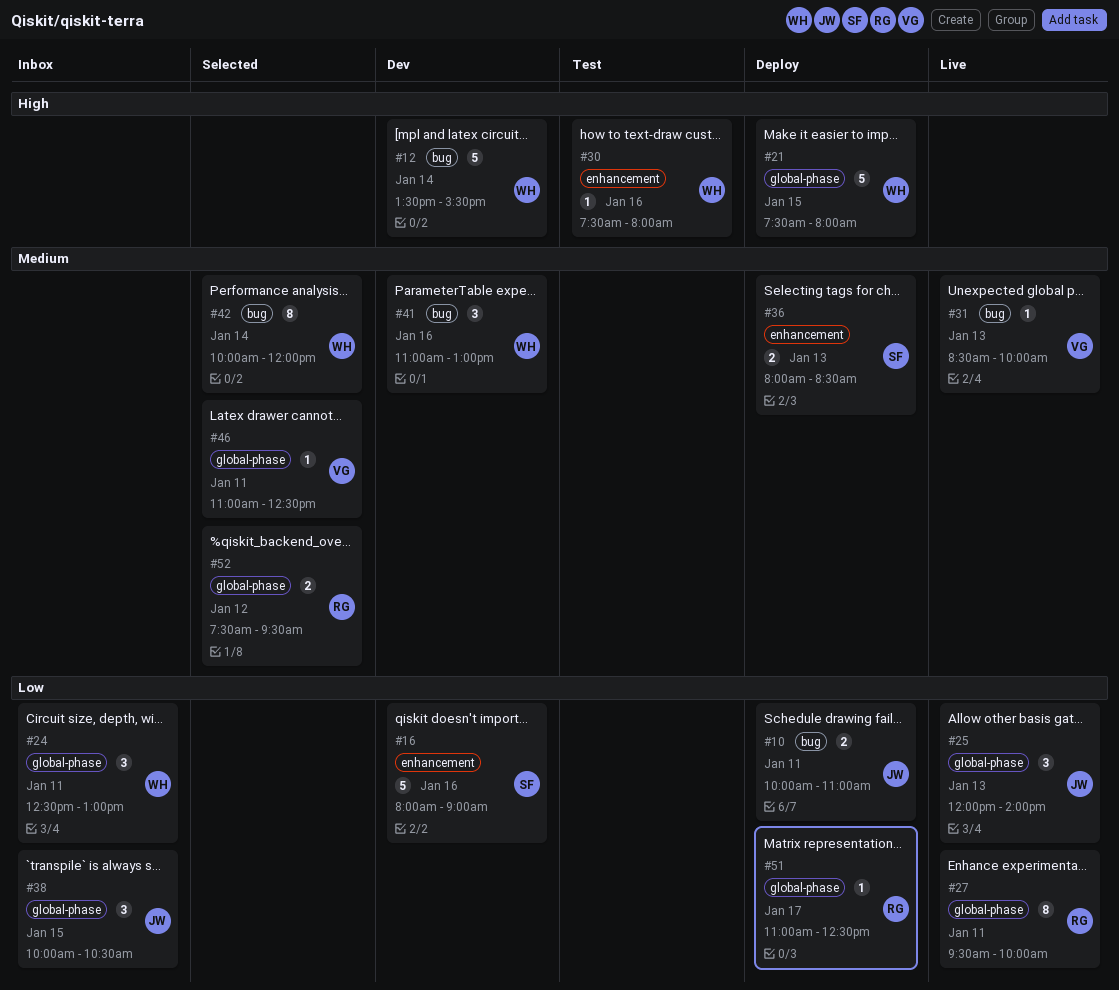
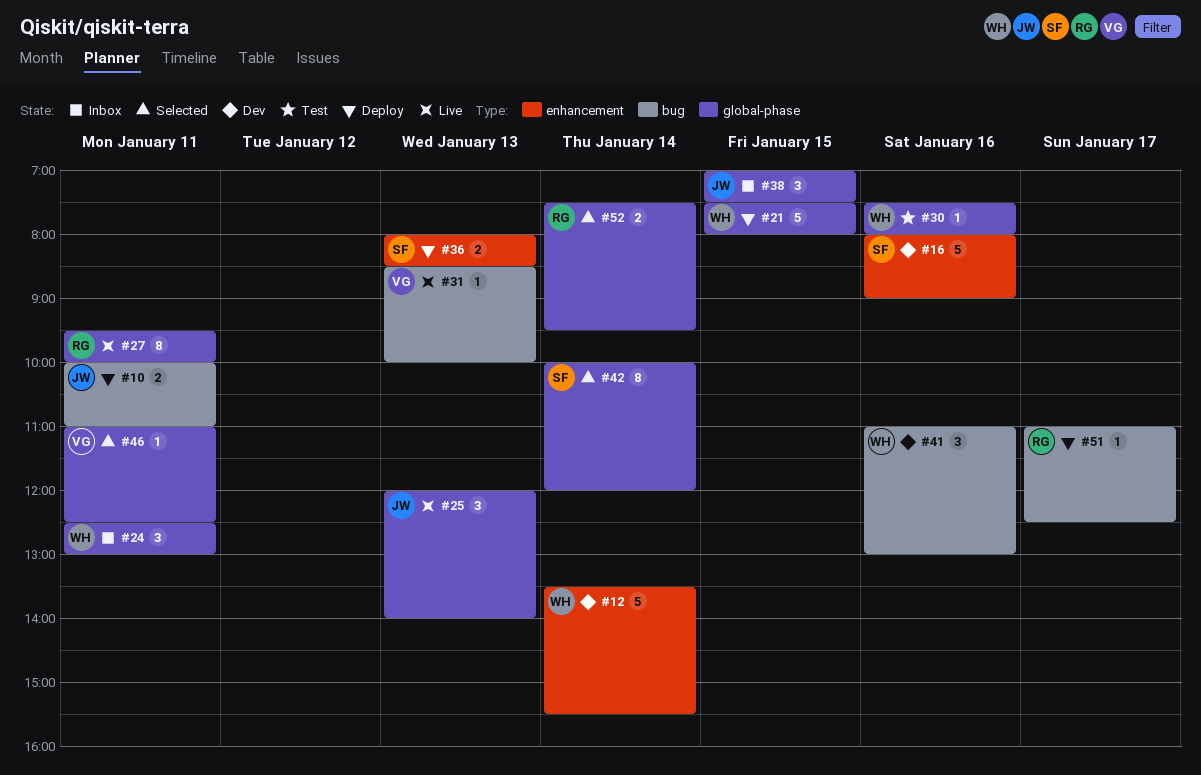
#12, label: bug -> enhancement
#30, label: enhancement -> global-phase
#38, begins: 10:00 -> 07:00
#38, ends: 10:30 -> 07:30
#42, owner: WH -> SF
#42, label: bug -> global-phase
#51, label: global-phase -> bug
#52, day: Jan 12 -> Jan 14

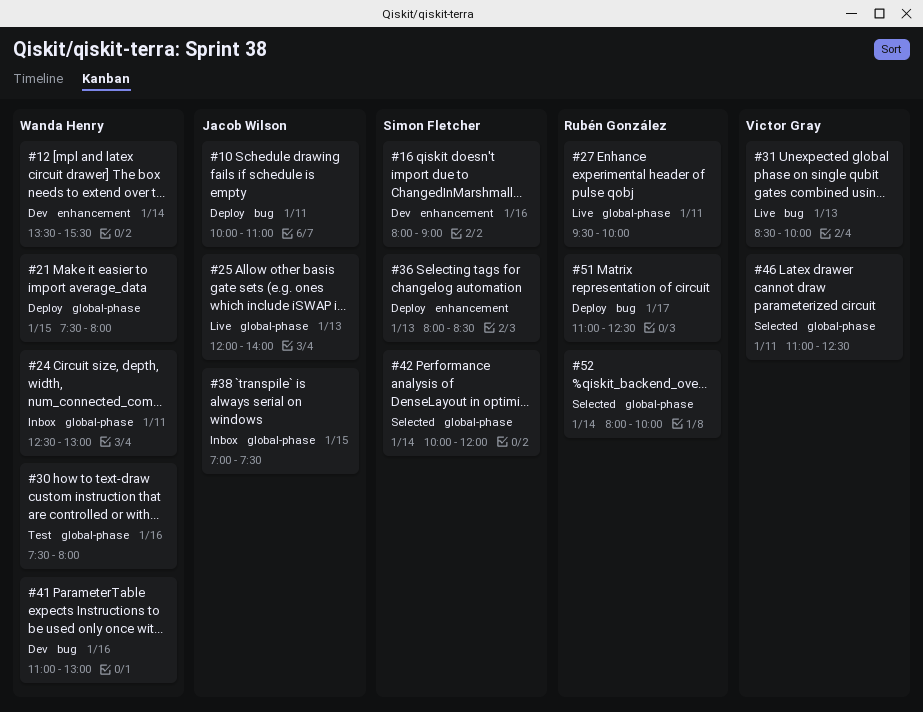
#52, begins: 07:30 -> 08:00
#52, ends: 09:30 -> 10:00

